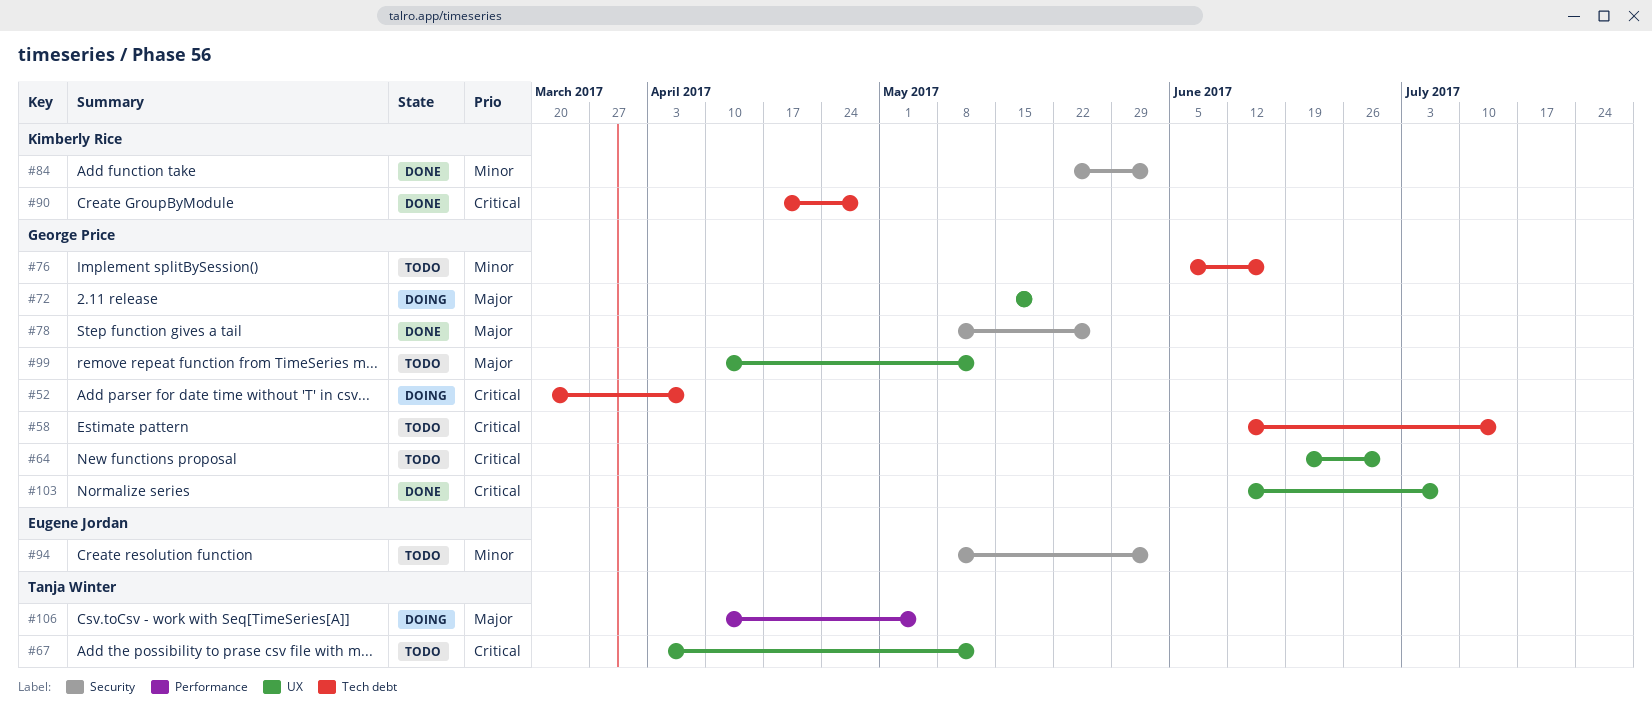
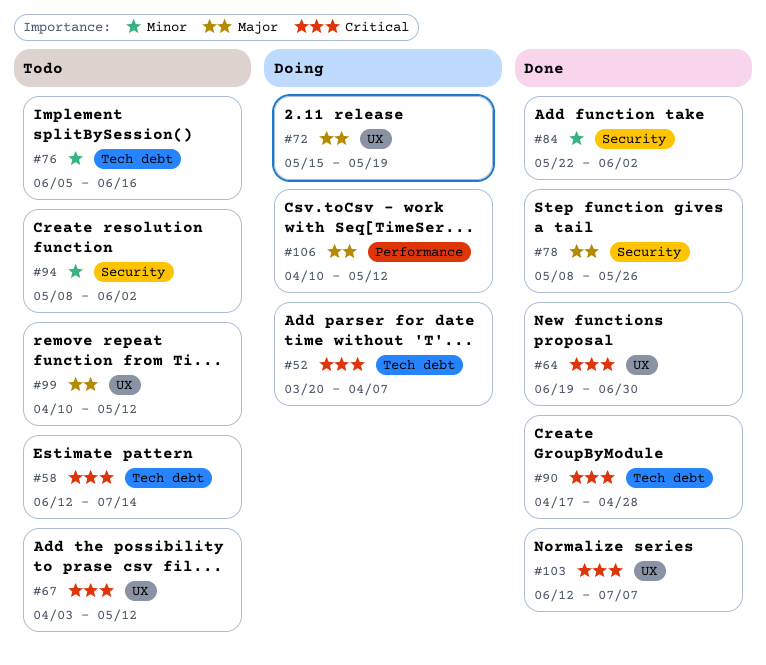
#64, status: Todo -> Done
#106, due: May 5 -> May 12

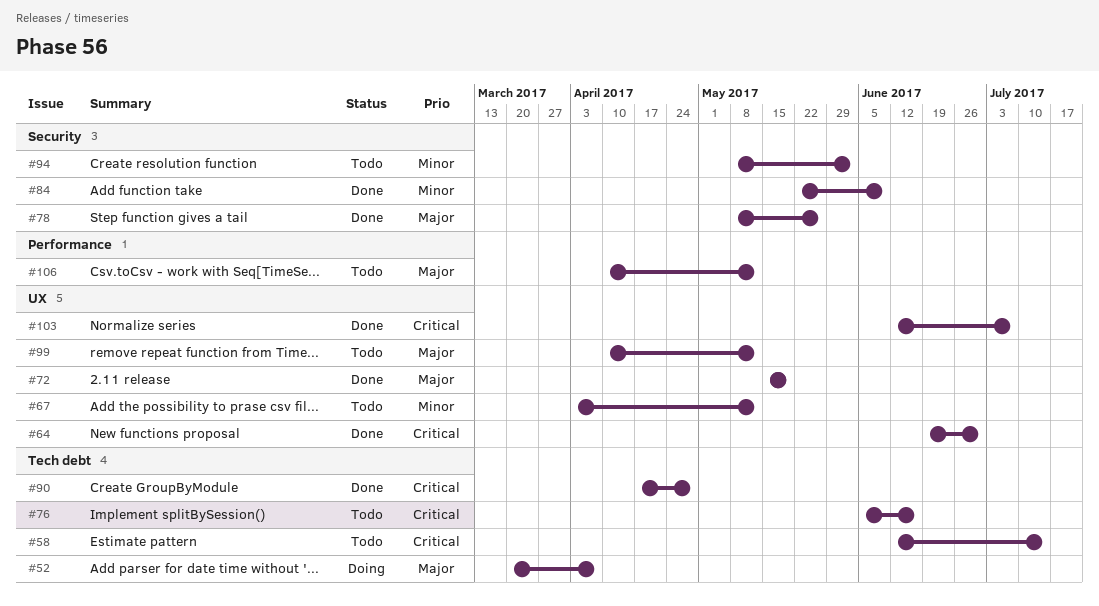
#52, priority: Critical -> Major
#67, priority: Critical -> Minor
#72, status: Doing -> Done
#76, priority: Minor -> Critical
#84, due: Jun 2 -> Jun 9
#106, status: Doing -> Todo

